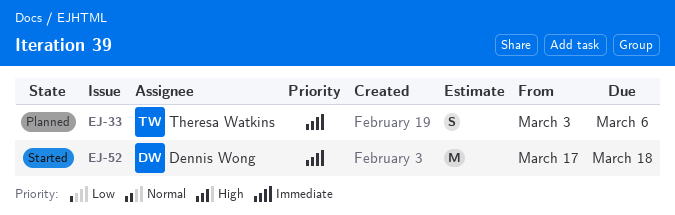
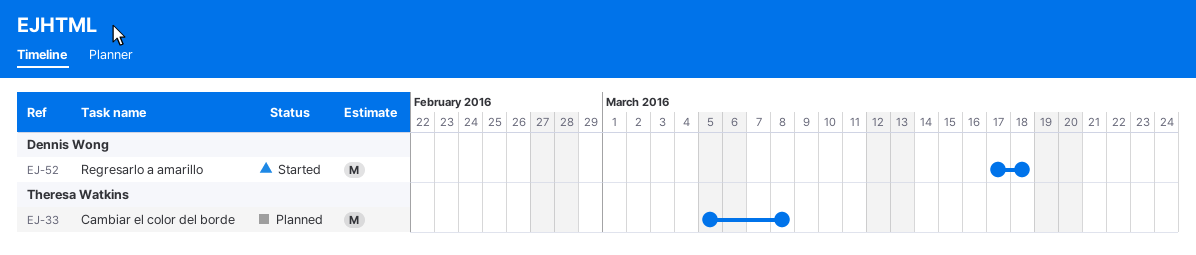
EJ-33, estimate: S -> M
EJ-33, start: Mar 3 -> Mar 5
EJ-33, due: Mar 6 -> Mar 8

